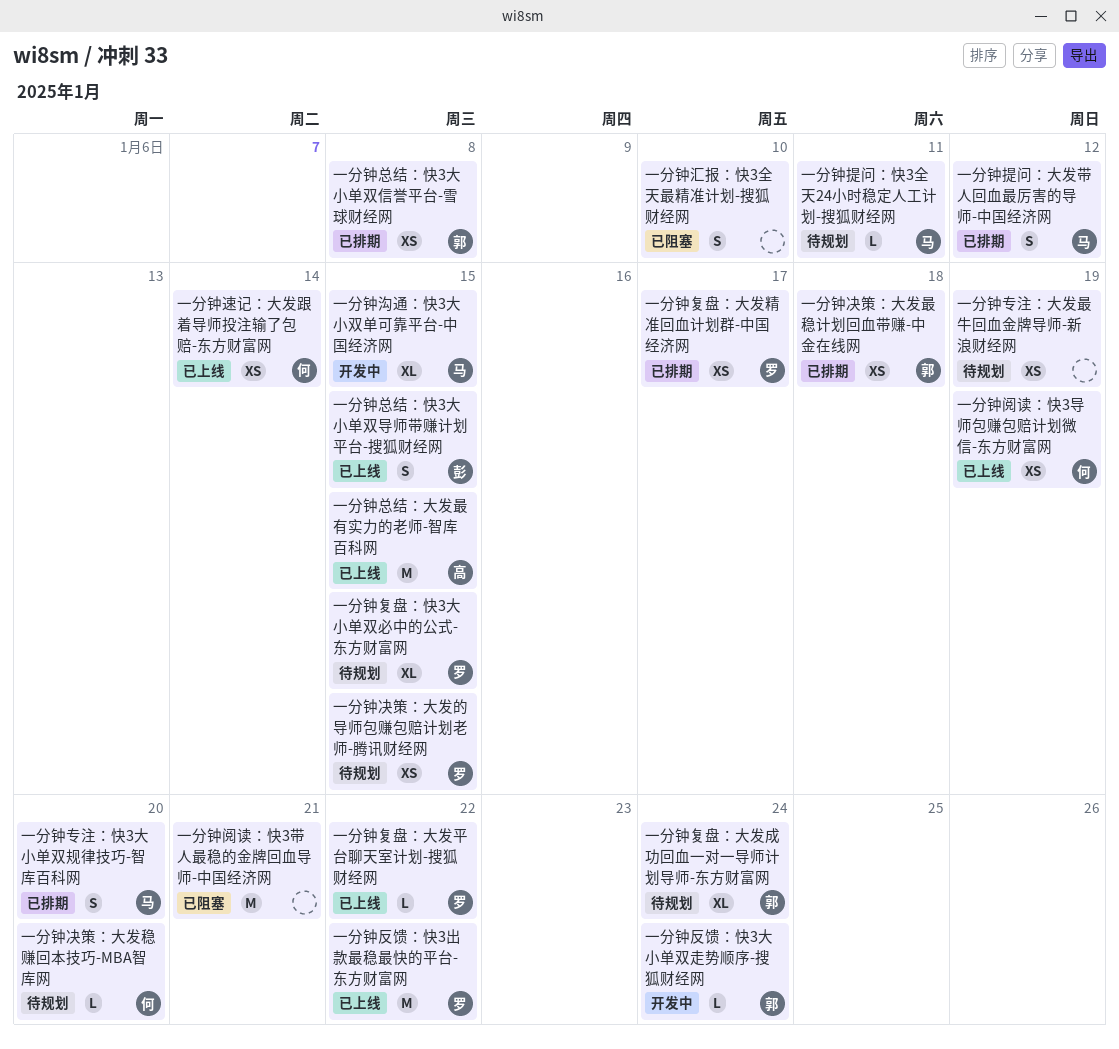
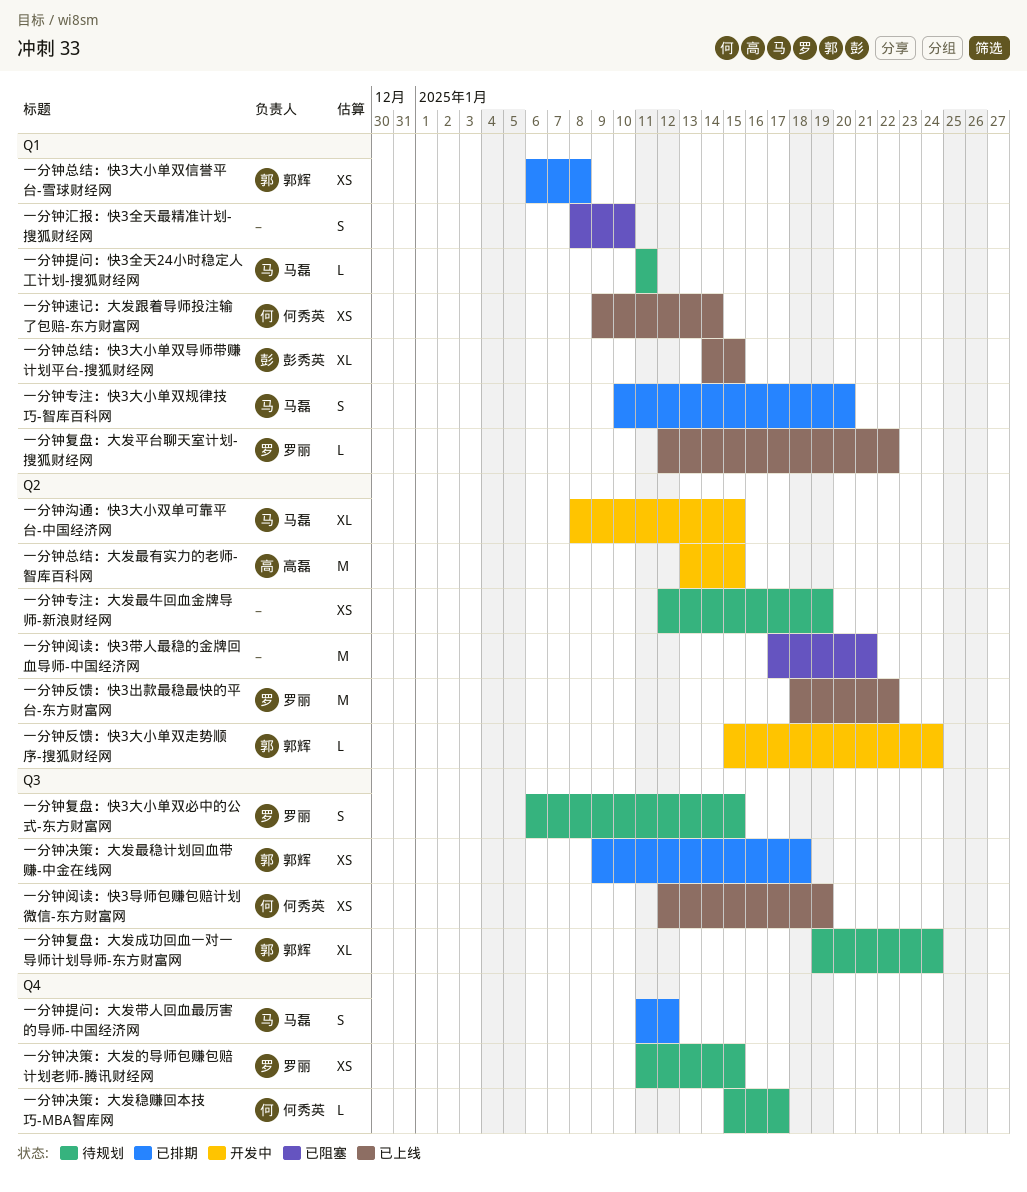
一分钟决策：大发稳赚回本技巧-MBA智库网, due: Jan 20 -> Jan 17
一分钟复盘：大发精准回血计划群-中国经济网: present -> none
一分钟复盘：快3大小单双必中的公式-东方财富网, estimate: XL -> S
一分钟总结：大发最有实力的老师-智库百科网, status: 已上线 -> 开发中
一分钟总结：快3大小单双导师带赚计划平台-搜狐财经网, estimate: S -> XL

